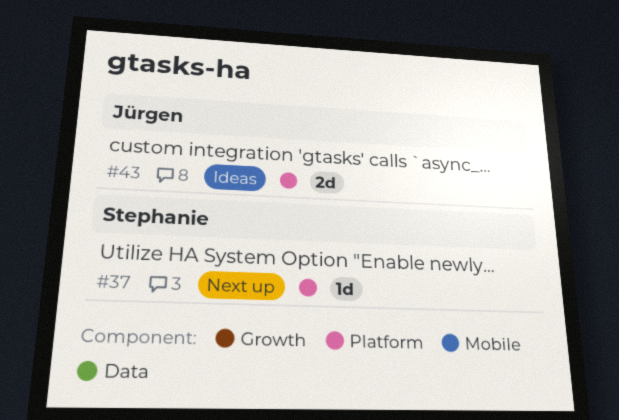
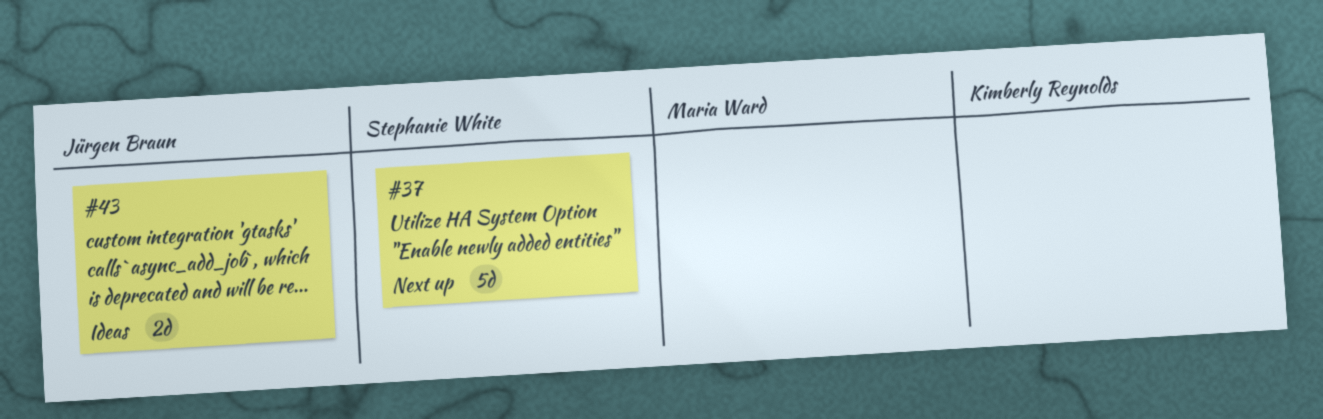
#37, estimate: 1d -> 5d

